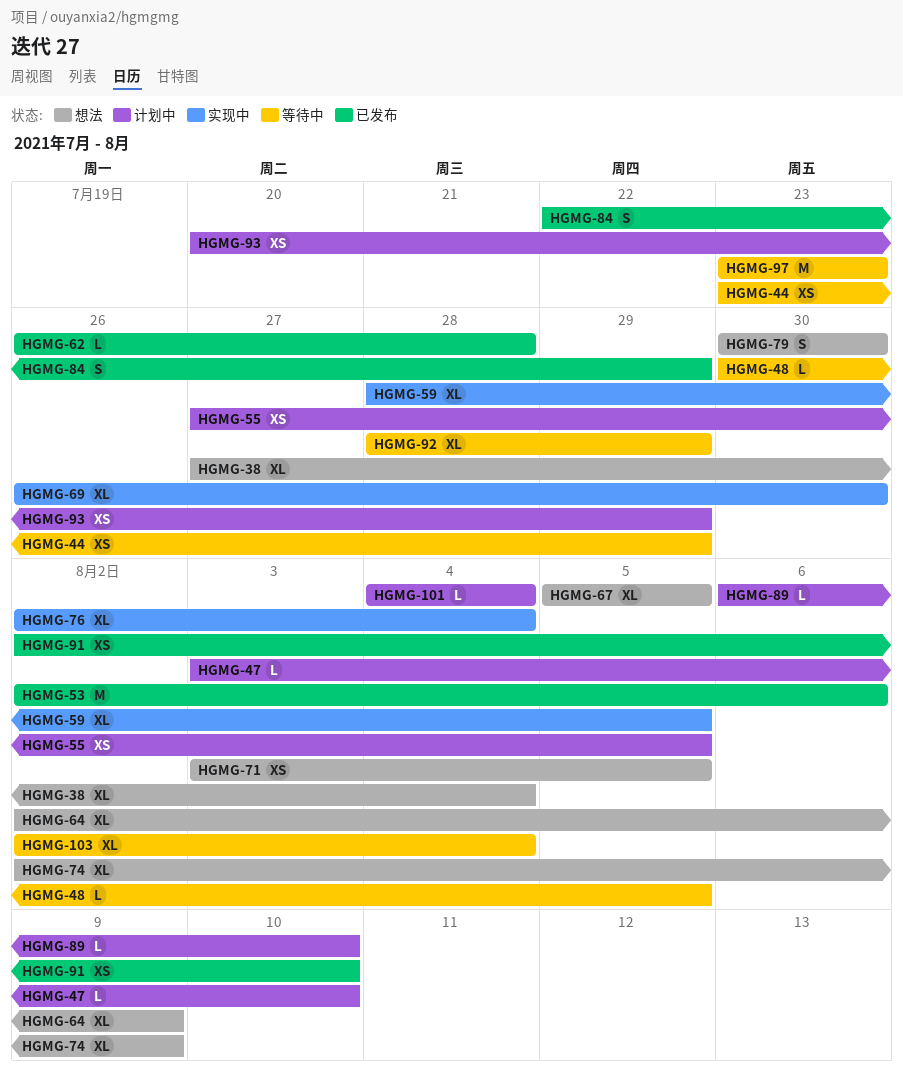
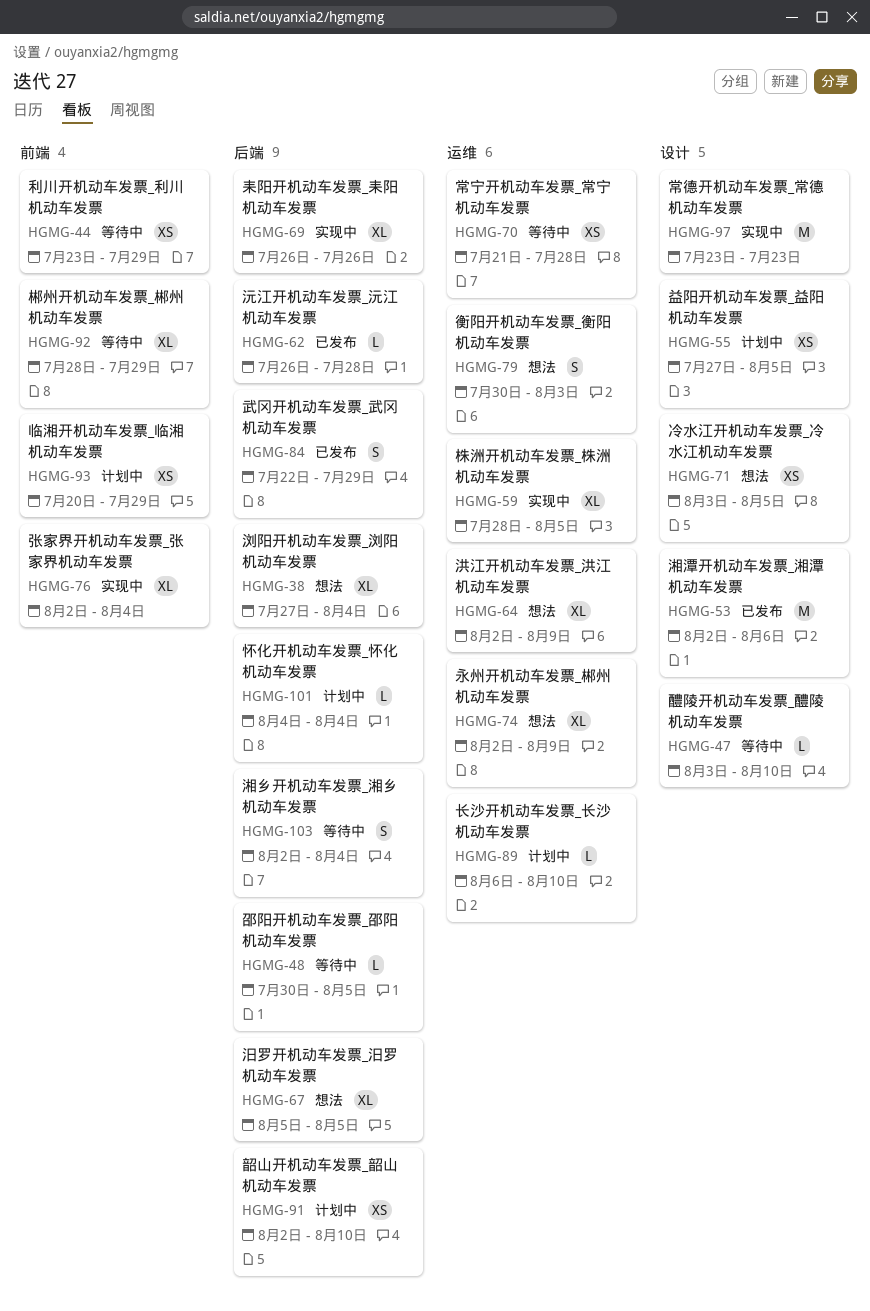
HGMG-47, status: 计划中 -> 等待中
HGMG-69, due: Jul 30 -> Jul 26
HGMG-70: none -> present
HGMG-79, due: Jul 30 -> Aug 3
HGMG-91, status: 已发布 -> 计划中
HGMG-97, status: 等待中 -> 实现中
HGMG-103, estimate: XL -> S

